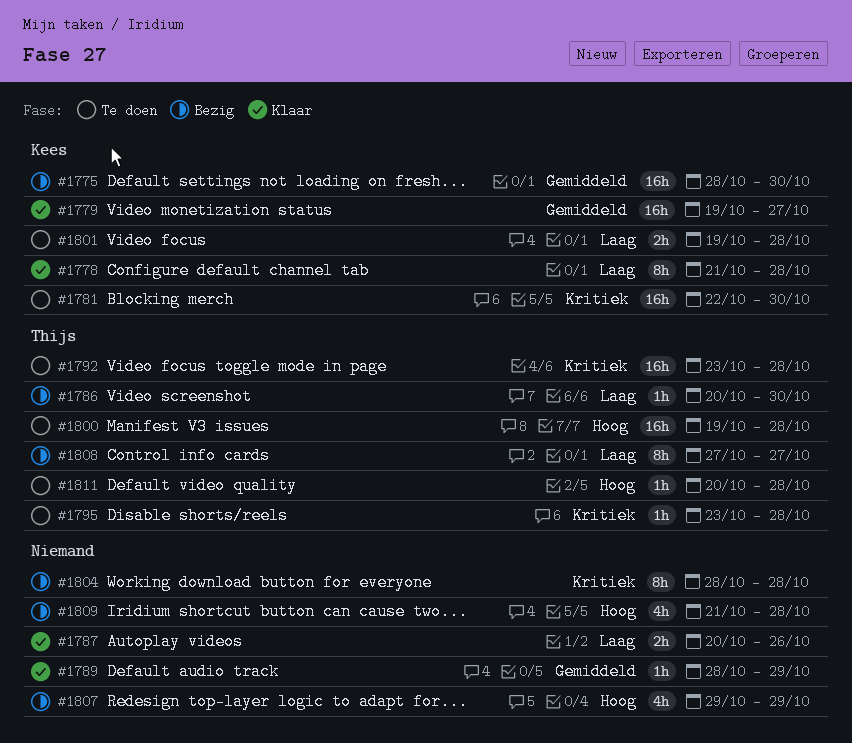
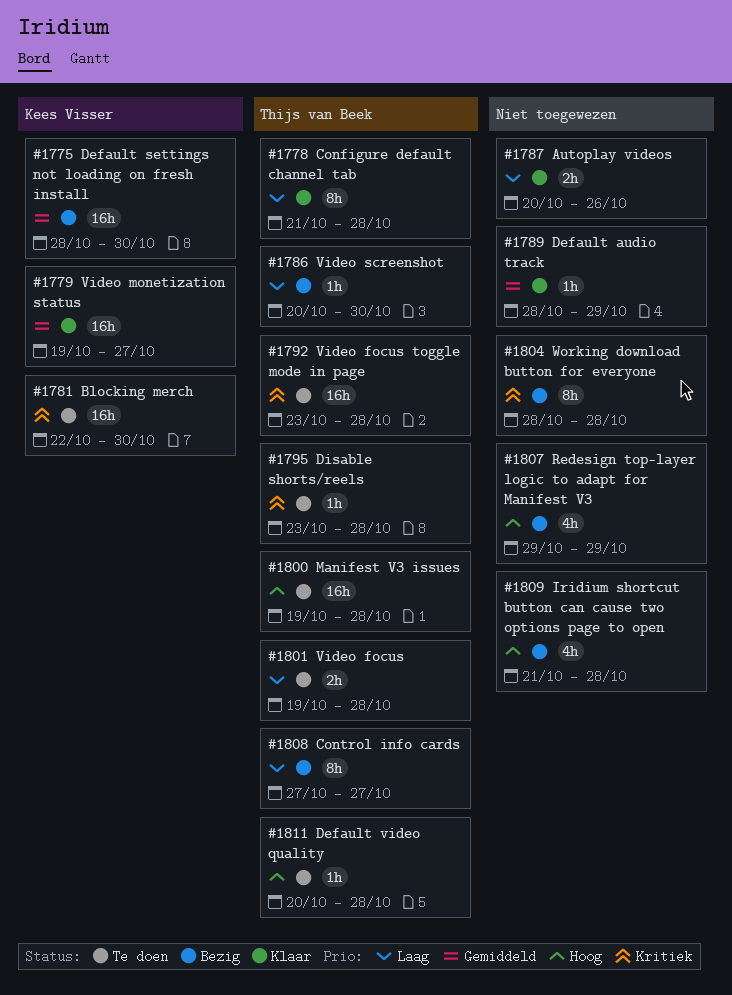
#1778, owner: Kees Visser -> Thijs van Beek
#1801, owner: Kees Visser -> Thijs van Beek

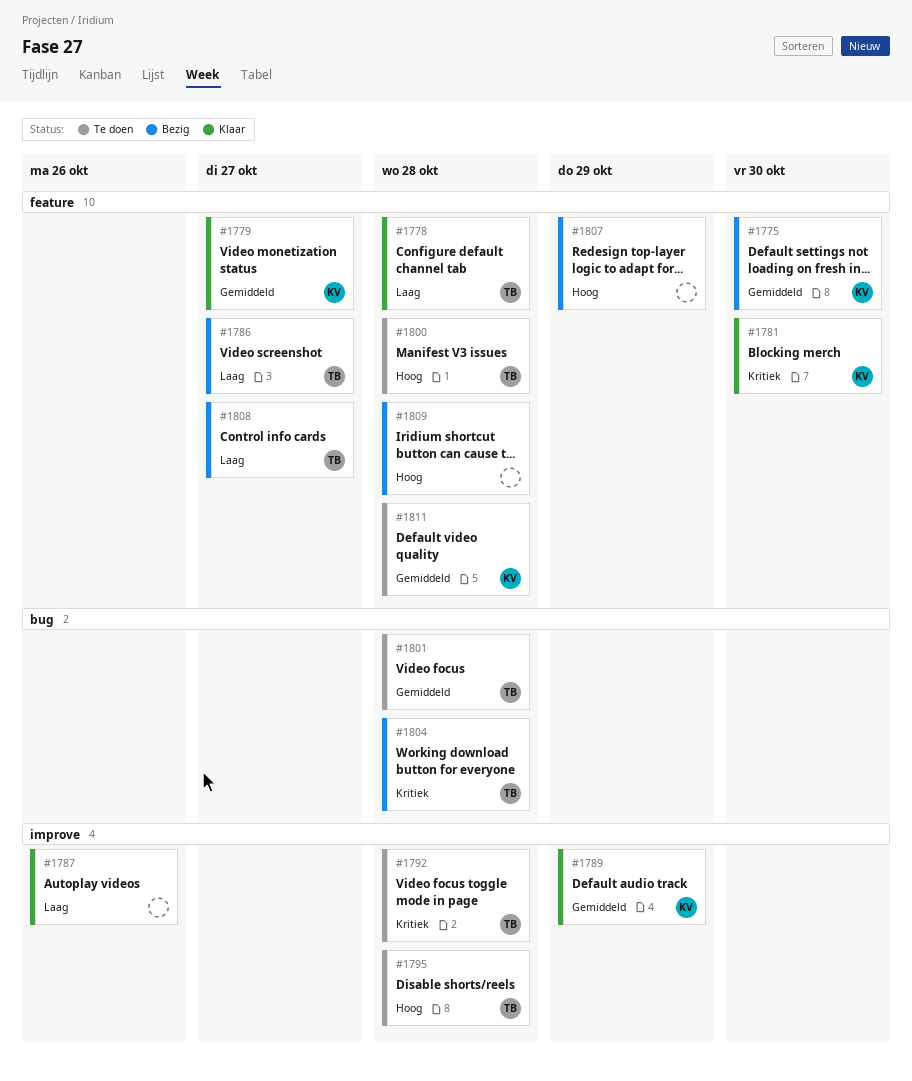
#1781, status: Te doen -> Klaar
#1786, due: Oct 30 -> Oct 27
#1789, owner: none -> Kees Visser
#1795, priority: Kritiek -> Hoog
#1801, priority: Laag -> Gemiddeld
#1804, owner: none -> Thijs van Beek
#1811, owner: Thijs van Beek -> Kees Visser
#1811, priority: Hoog -> Gemiddeld

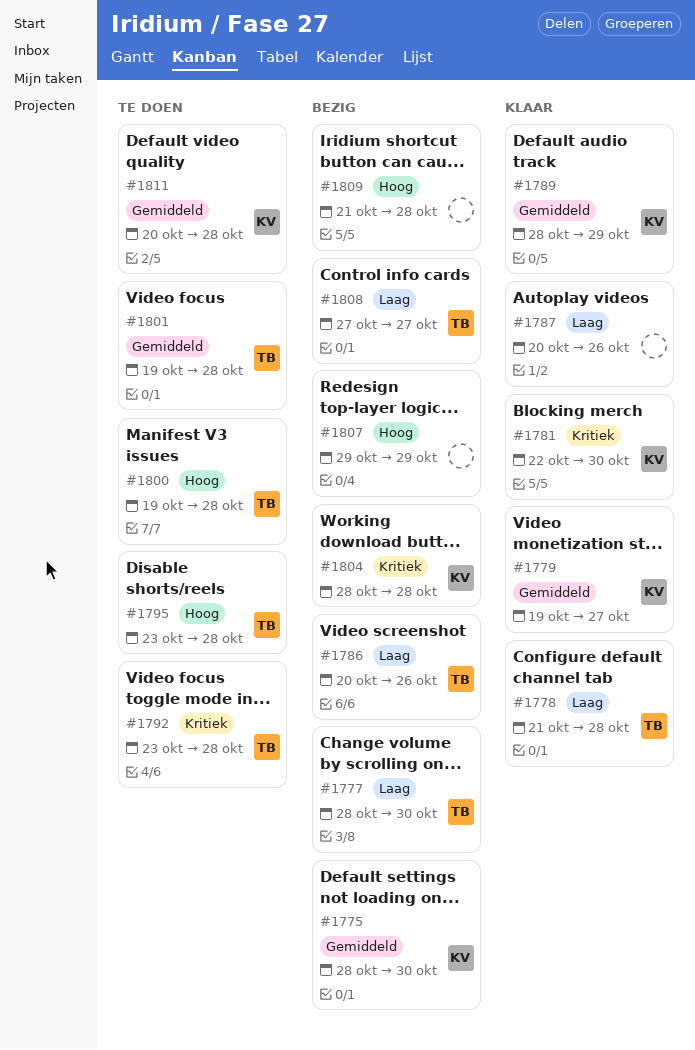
#1777: none -> present
#1786, due: Oct 27 -> Oct 26
#1804, owner: TB -> KV

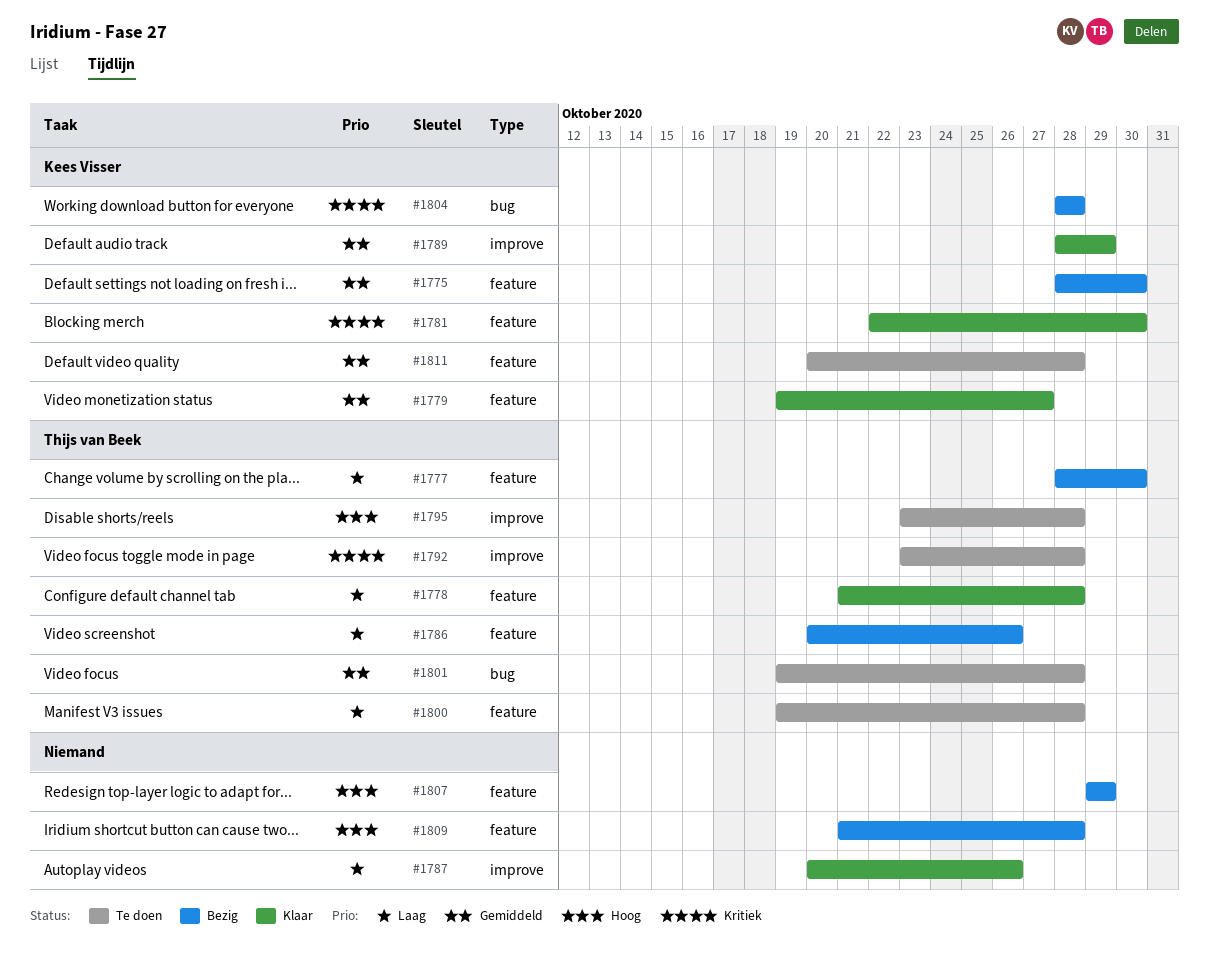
#1800, priority: Hoog -> Laag
#1808: present -> none

